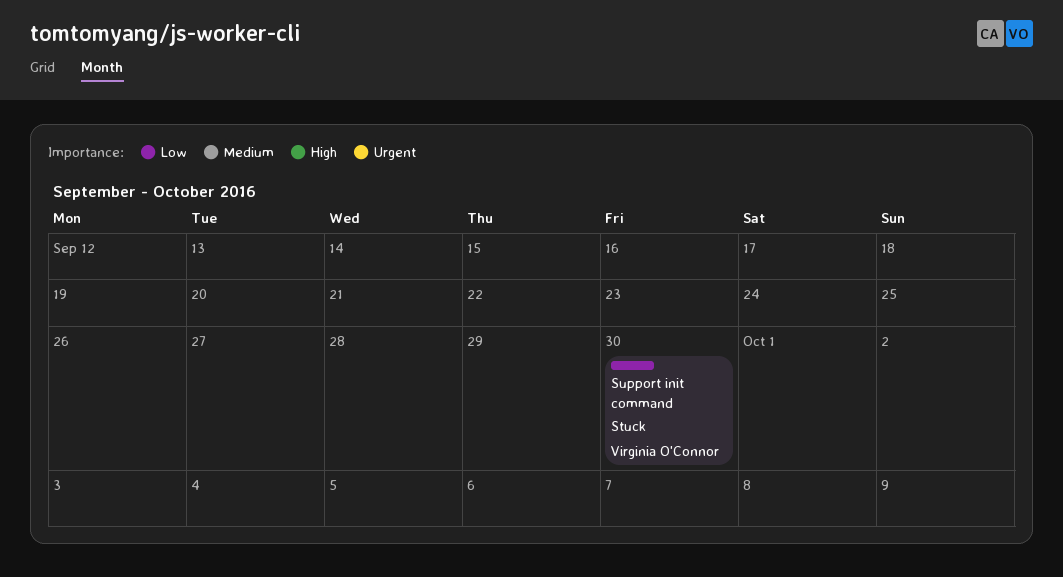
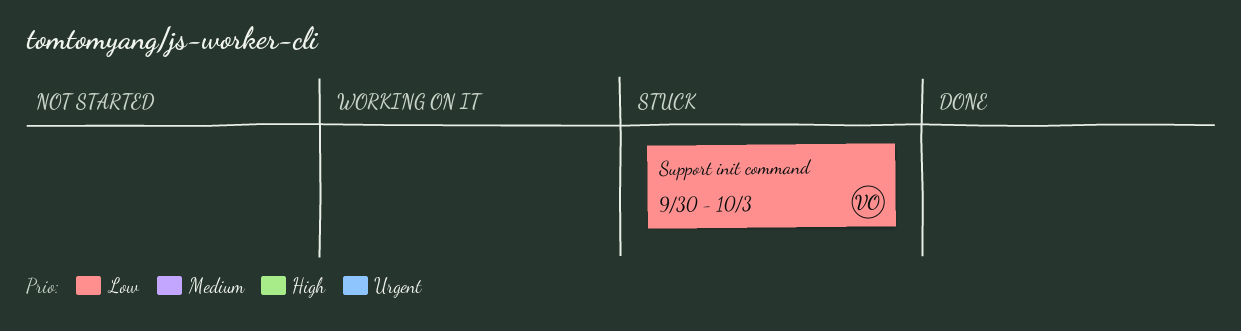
Support init command, due: Sep 30 -> Oct 3

